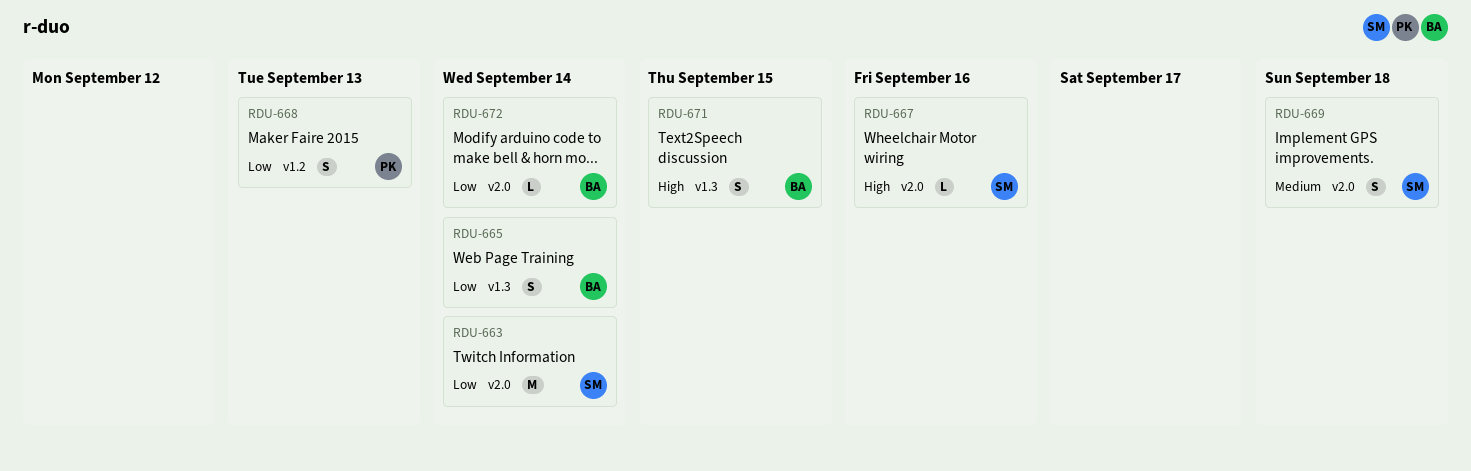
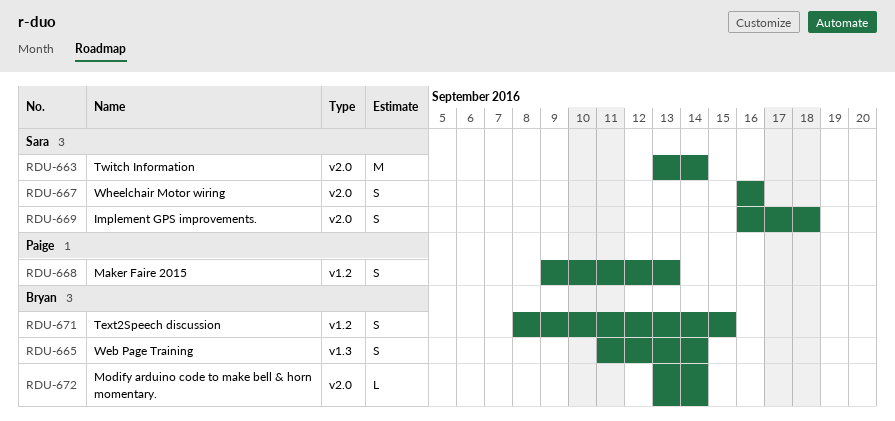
RDU-667, estimate: L -> S
RDU-671, label: v1.3 -> v1.2

